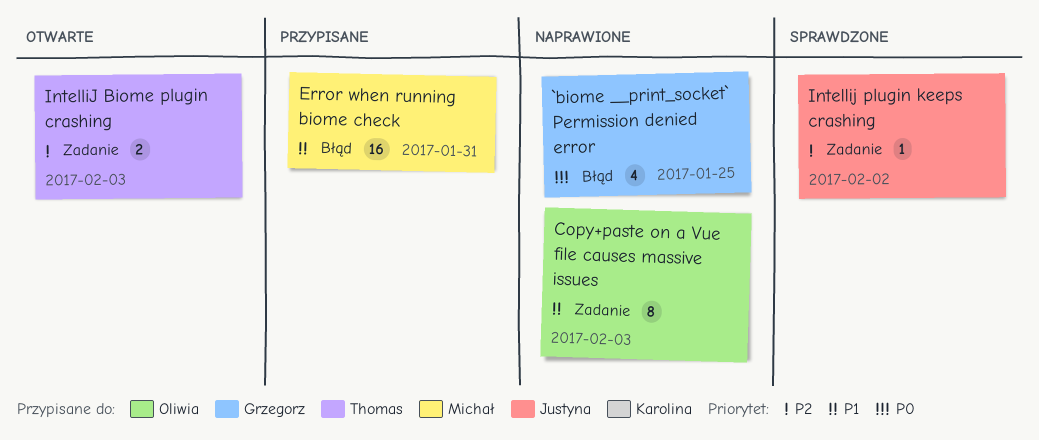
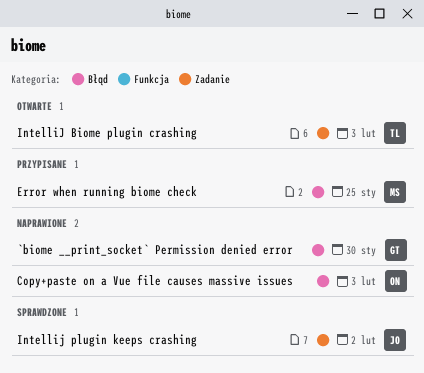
`biome __print_socket` Permission denied error, due: Jan 25 -> Jan 30
Copy+paste on a Vue file causes massive issues, label: Zadanie -> Błąd
Error when running biome check, due: Jan 31 -> Jan 25

